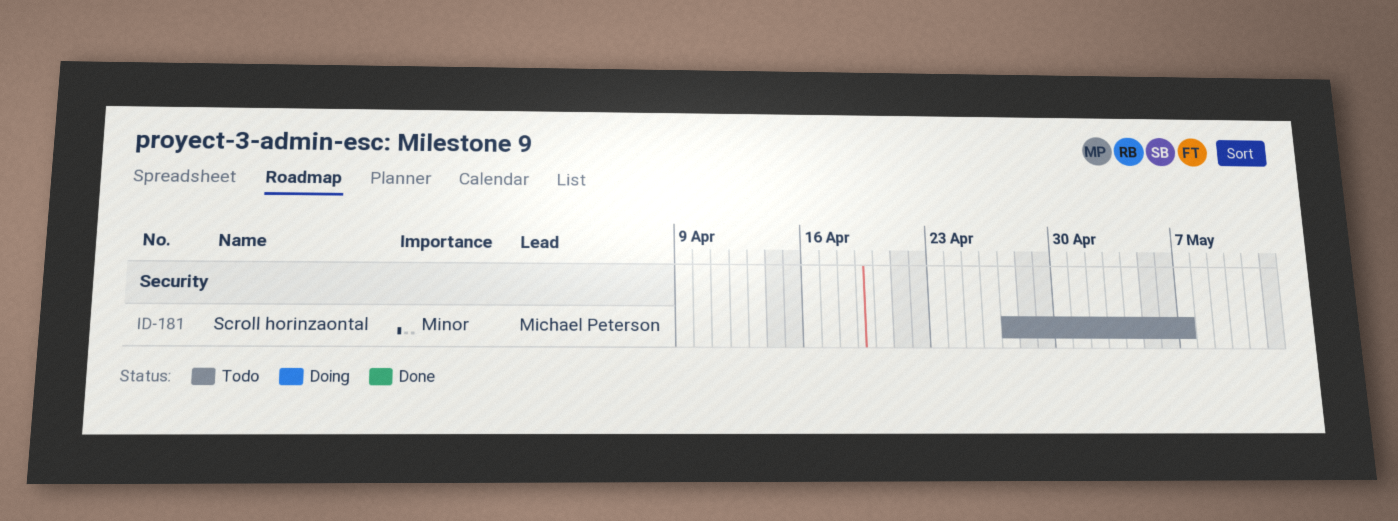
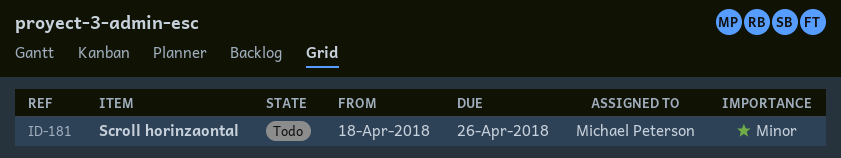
ID-181, start: Apr 27 -> Apr 18
ID-181, due: May 7 -> Apr 26

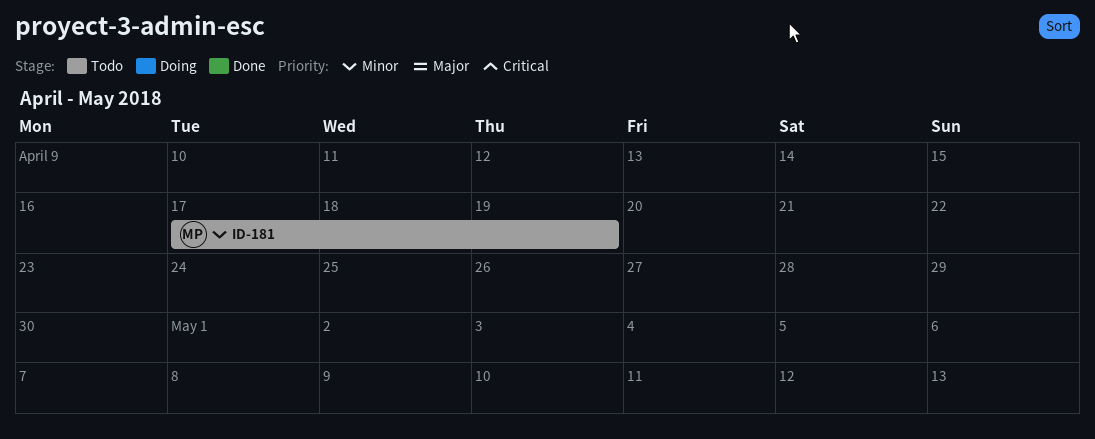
ID-181, start: Apr 18 -> Apr 17
ID-181, due: Apr 26 -> Apr 19

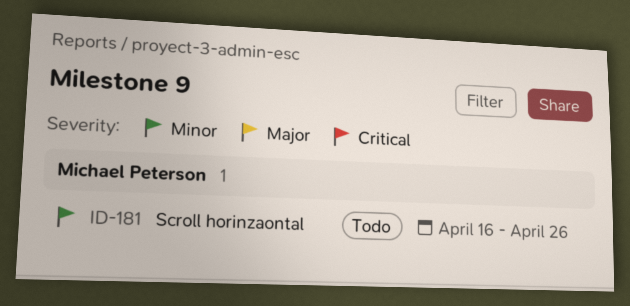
ID-181, start: Apr 17 -> Apr 16
ID-181, due: Apr 19 -> Apr 26

